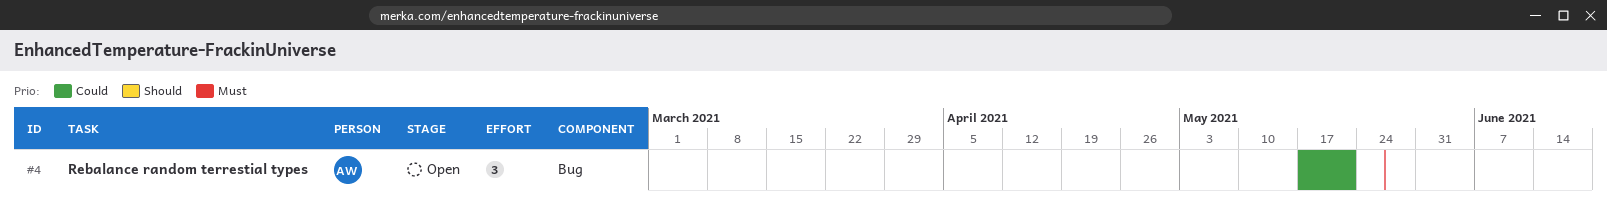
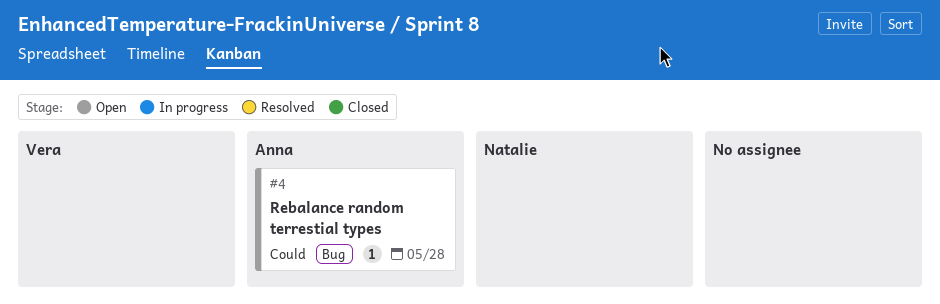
#4, estimate: 3 -> 1
#4, due: May 21 -> May 28

